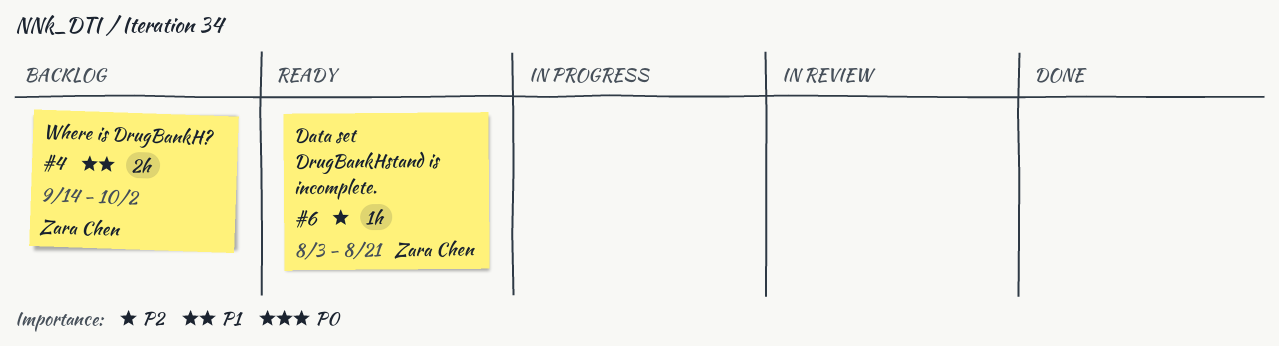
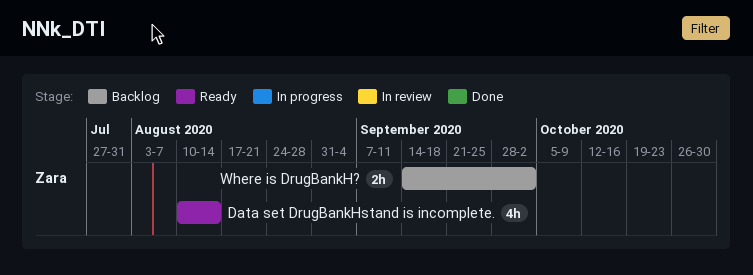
Data set DrugBankHstand is incomplete., estimate: 1h -> 4h
Data set DrugBankHstand is incomplete., start: Aug 3 -> Aug 10
Data set DrugBankHstand is incomplete., due: Aug 21 -> Aug 14

